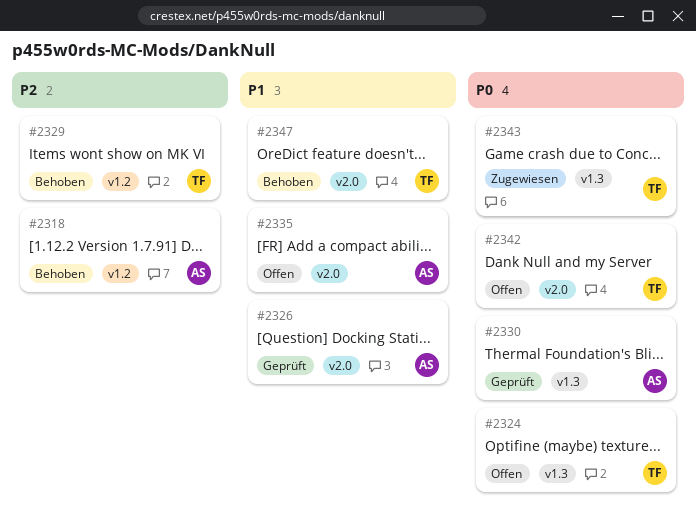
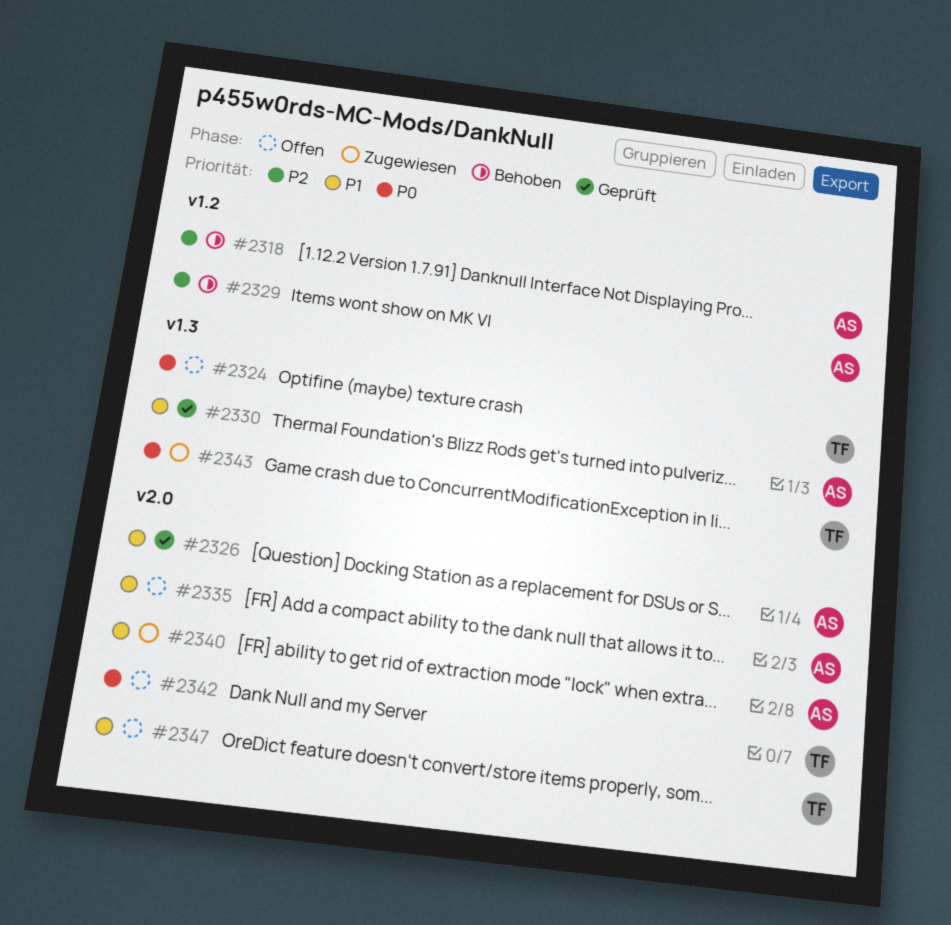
#2329, owner: TF -> AS
#2330, priority: P0 -> P1
#2340: none -> present
#2347, status: Behoben -> Offen

